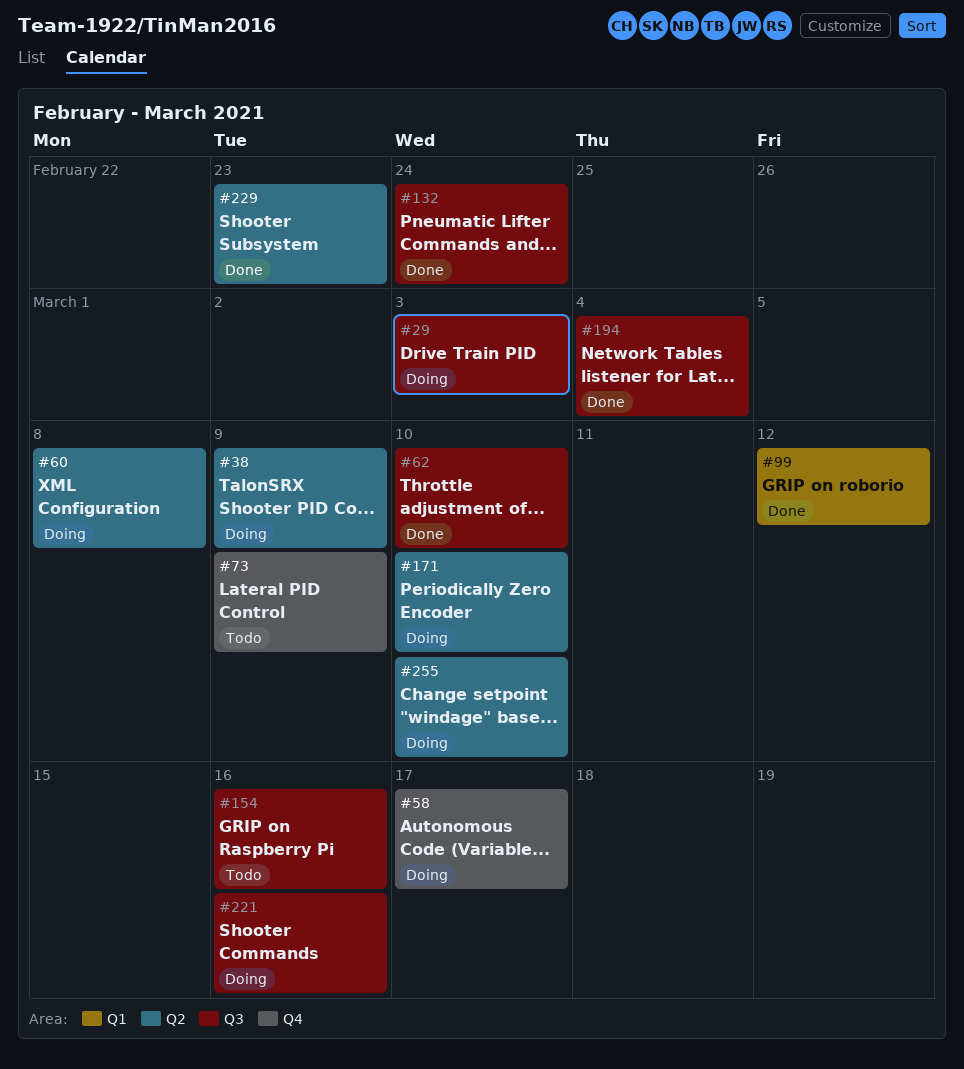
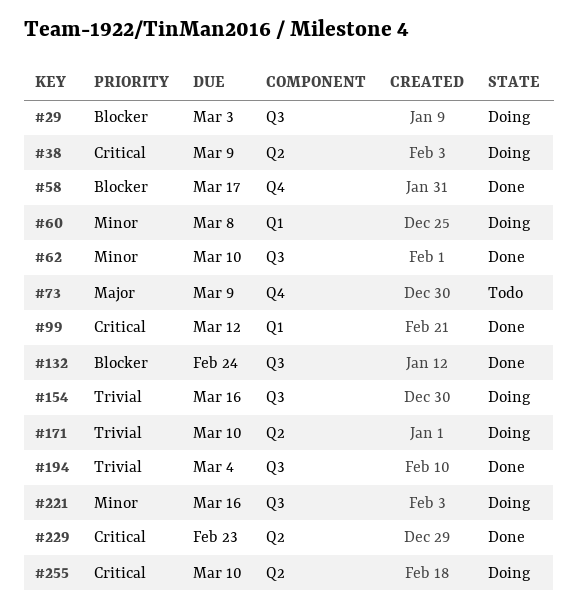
#58, status: Doing -> Done
#60, label: Q2 -> Q1
#154, status: Todo -> Doing

